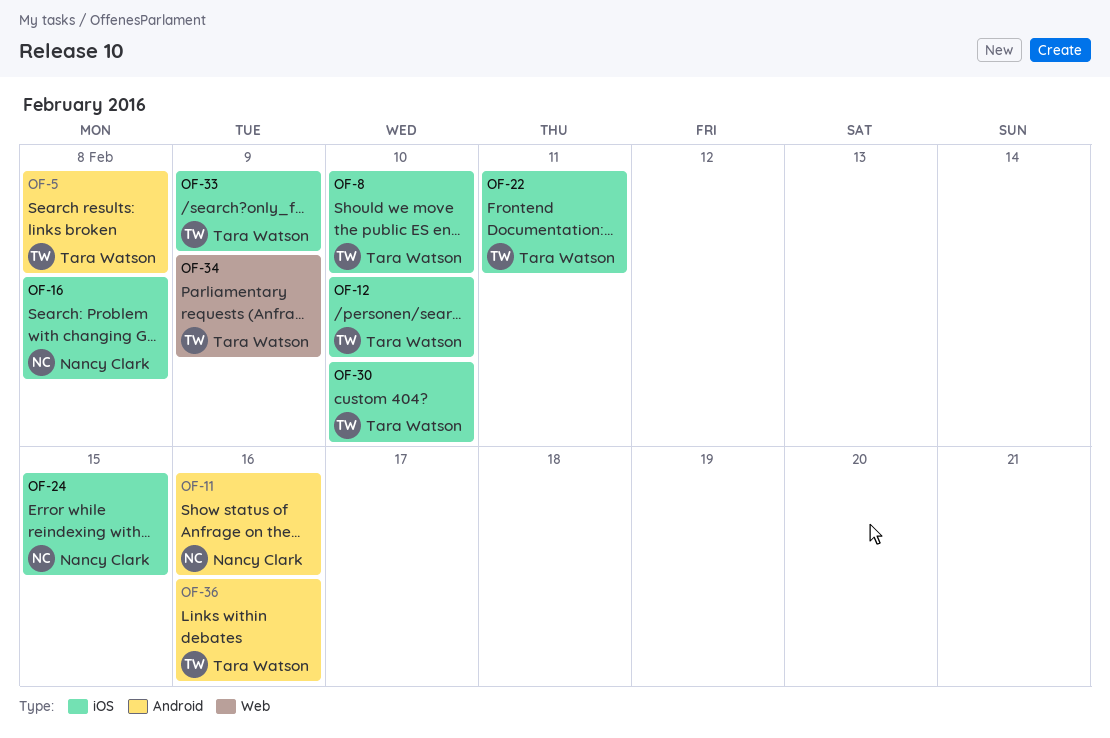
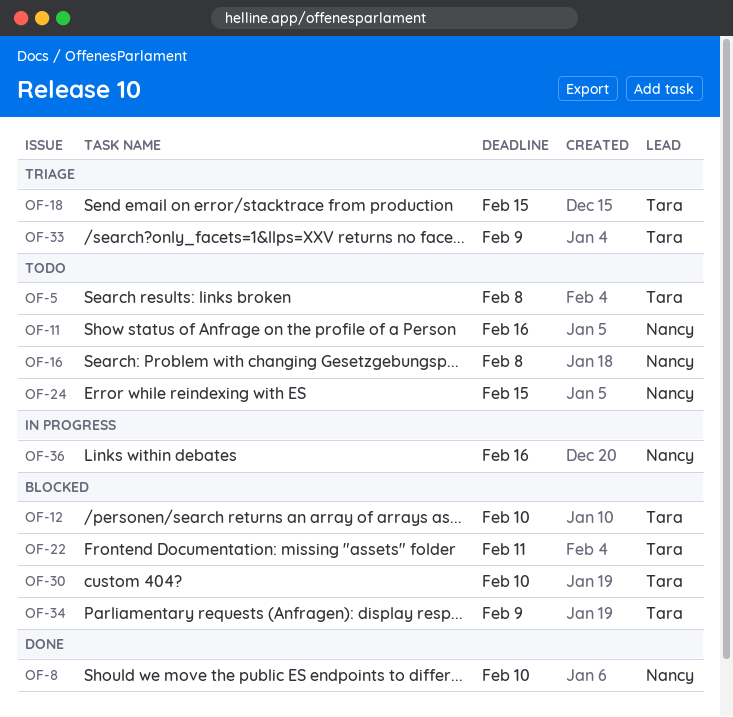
OF-8, owner: Tara Watson -> Nancy Clark
OF-18: none -> present
OF-36, owner: Tara Watson -> Nancy Clark

